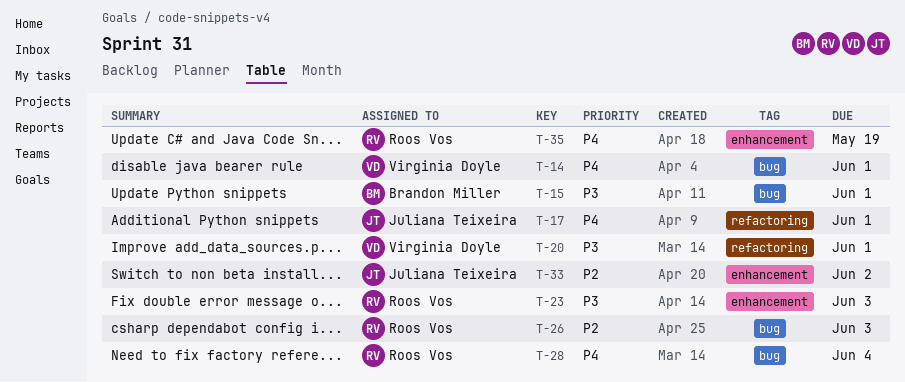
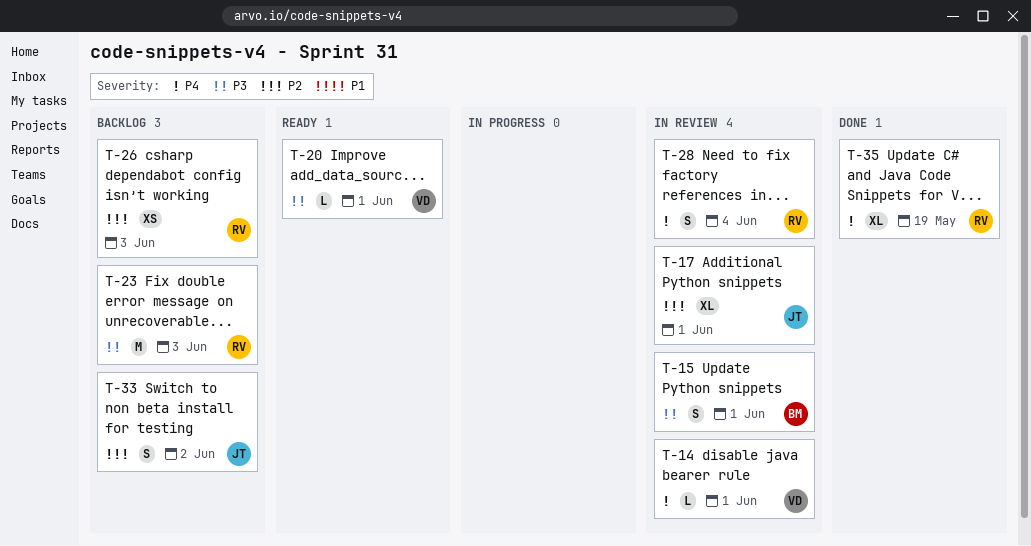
T-17, priority: P4 -> P2

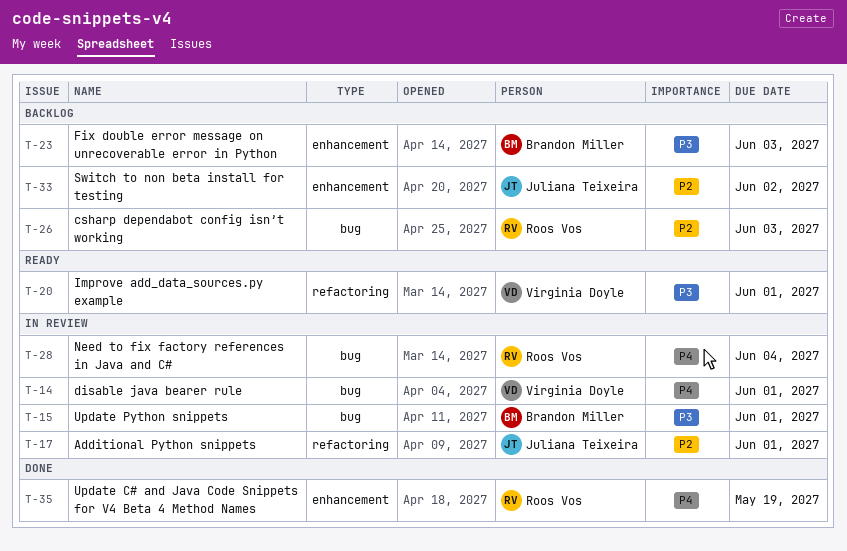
T-23, owner: Roos Vos -> Brandon Miller

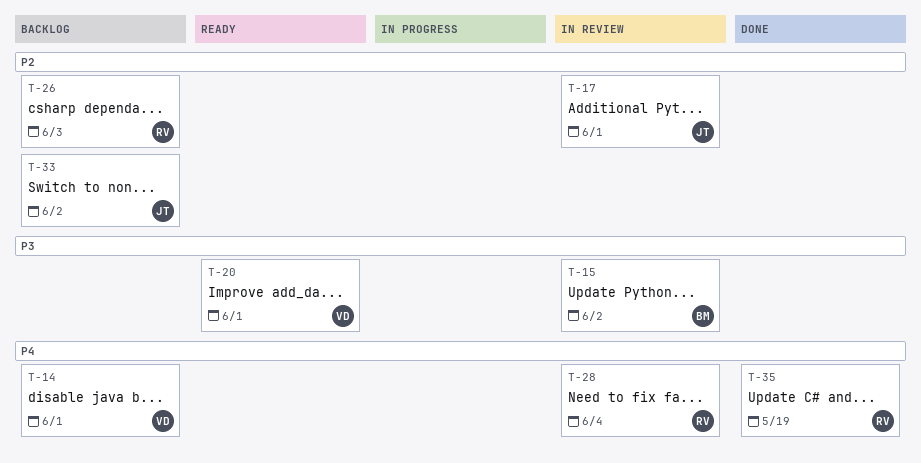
T-14, status: In review -> Backlog
T-15, due: Jun 1 -> Jun 2
T-23: present -> none

